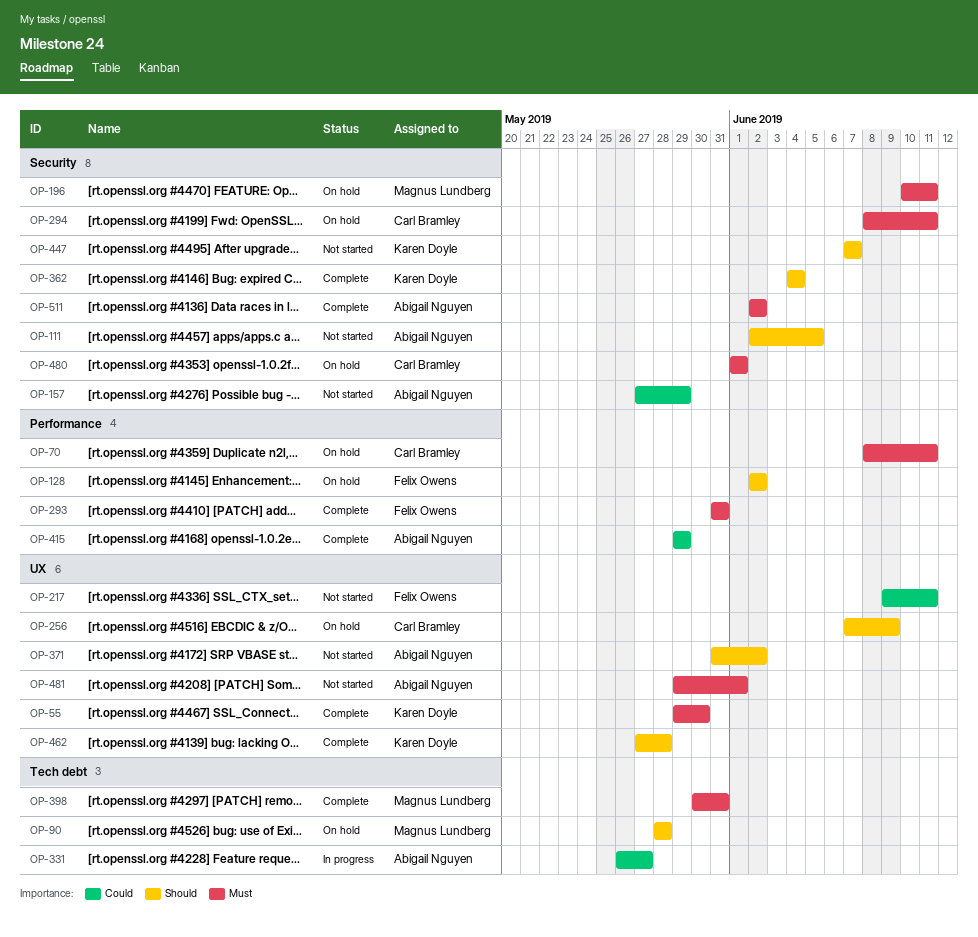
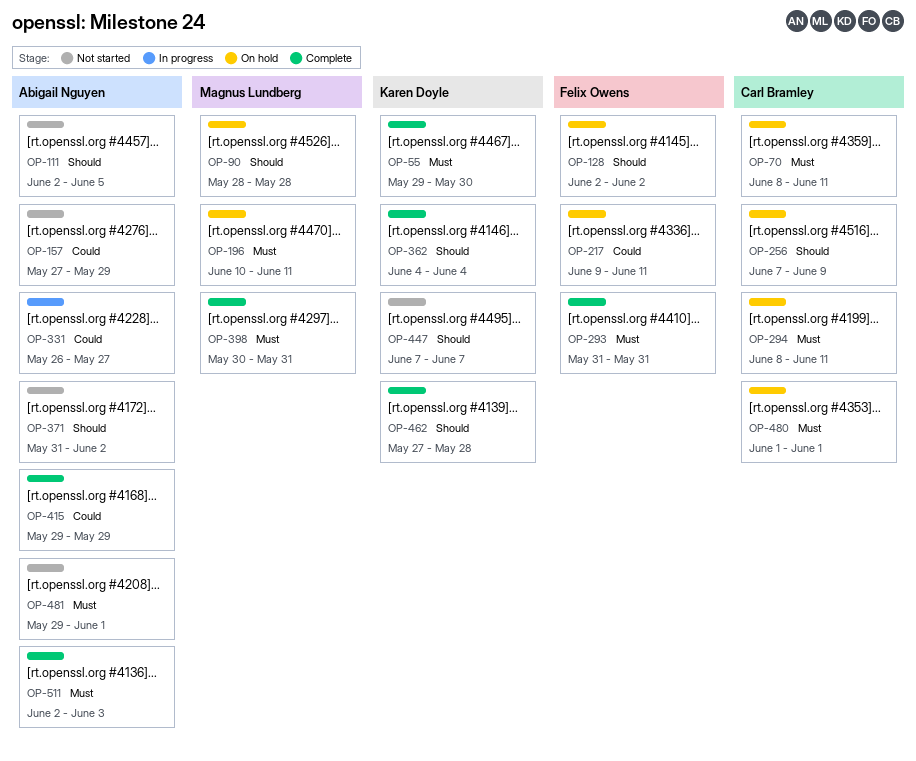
OP-217, status: Not started -> On hold
OP-511, due: Jun 2 -> Jun 3

